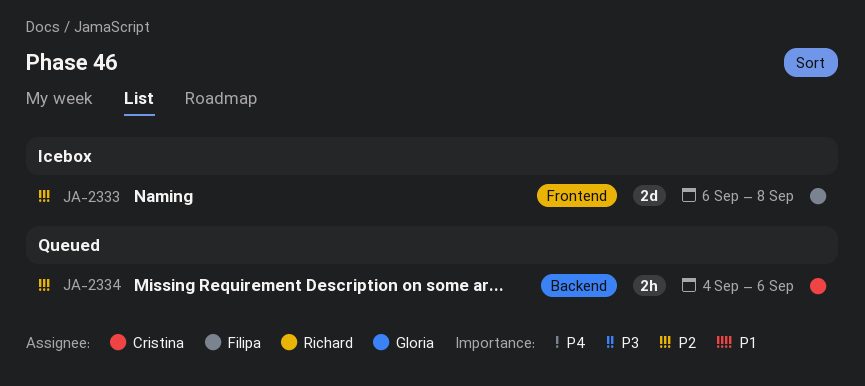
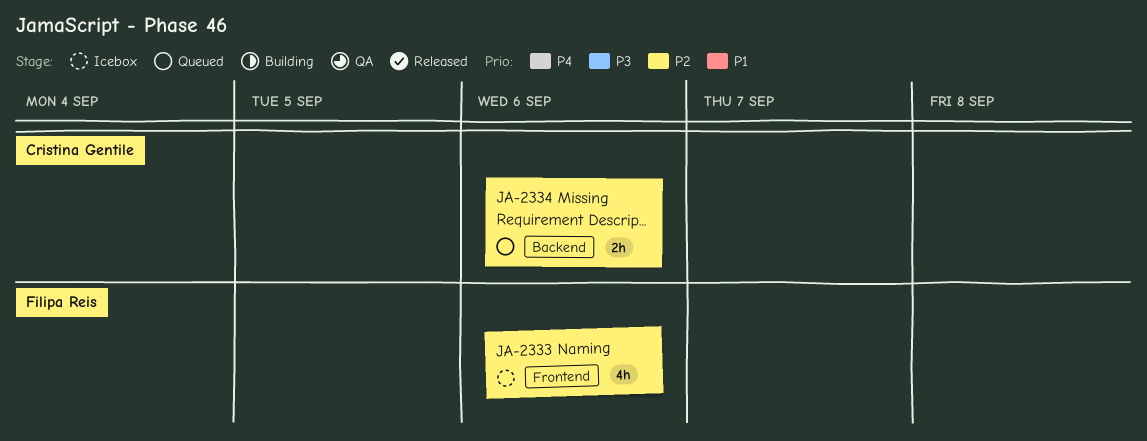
JA-2333, estimate: 2d -> 4h
JA-2333, due: Sep 8 -> Sep 6

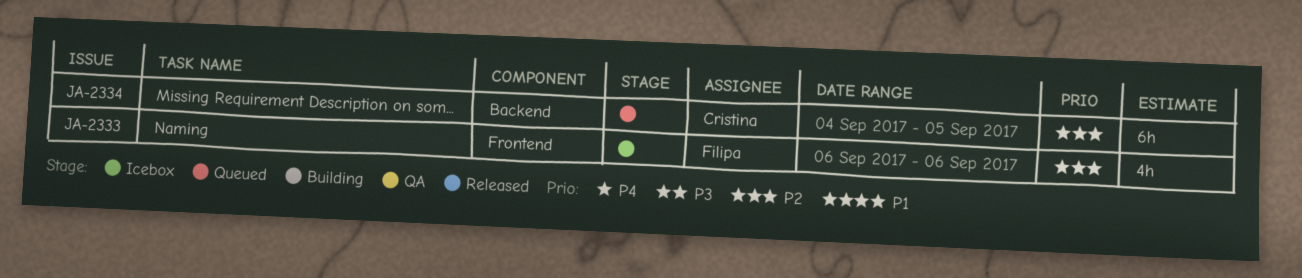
JA-2334, estimate: 2h -> 6h
JA-2334, due: Sep 6 -> Sep 5

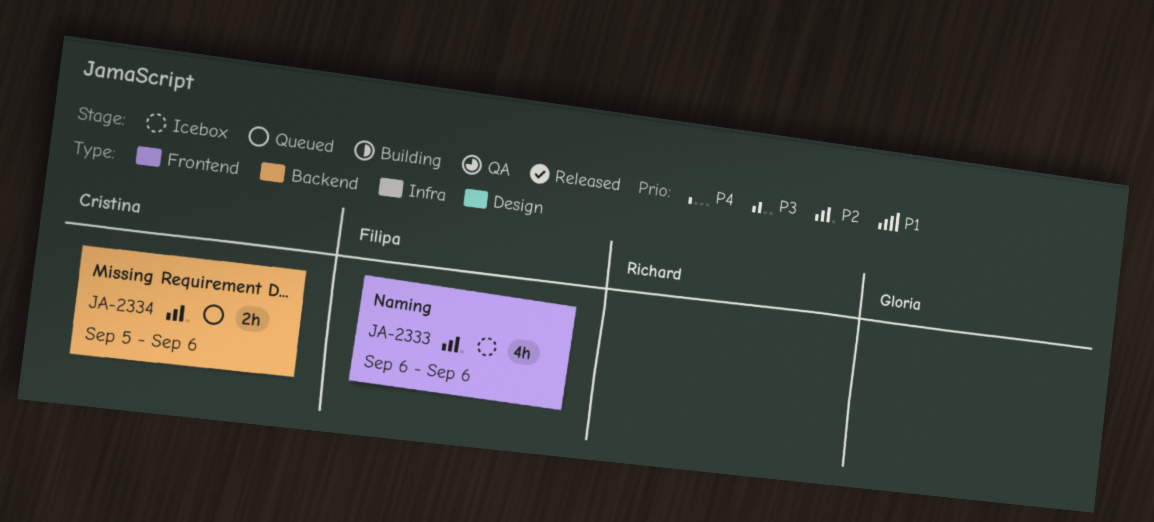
JA-2334, estimate: 6h -> 2h
JA-2334, start: Sep 4 -> Sep 5
JA-2334, due: Sep 5 -> Sep 6

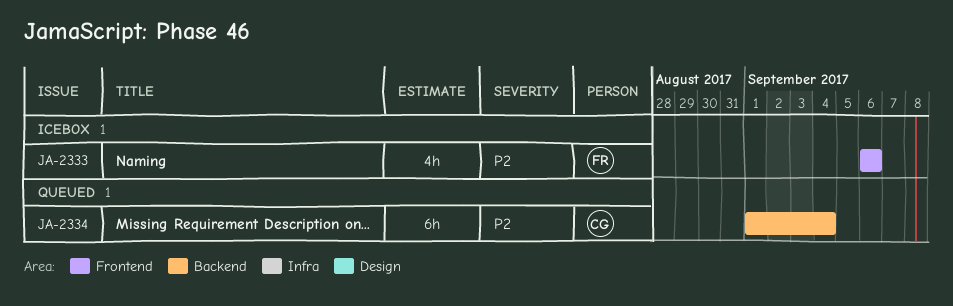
JA-2334, estimate: 2h -> 6h
JA-2334, start: Sep 5 -> Sep 1
JA-2334, due: Sep 6 -> Sep 4

